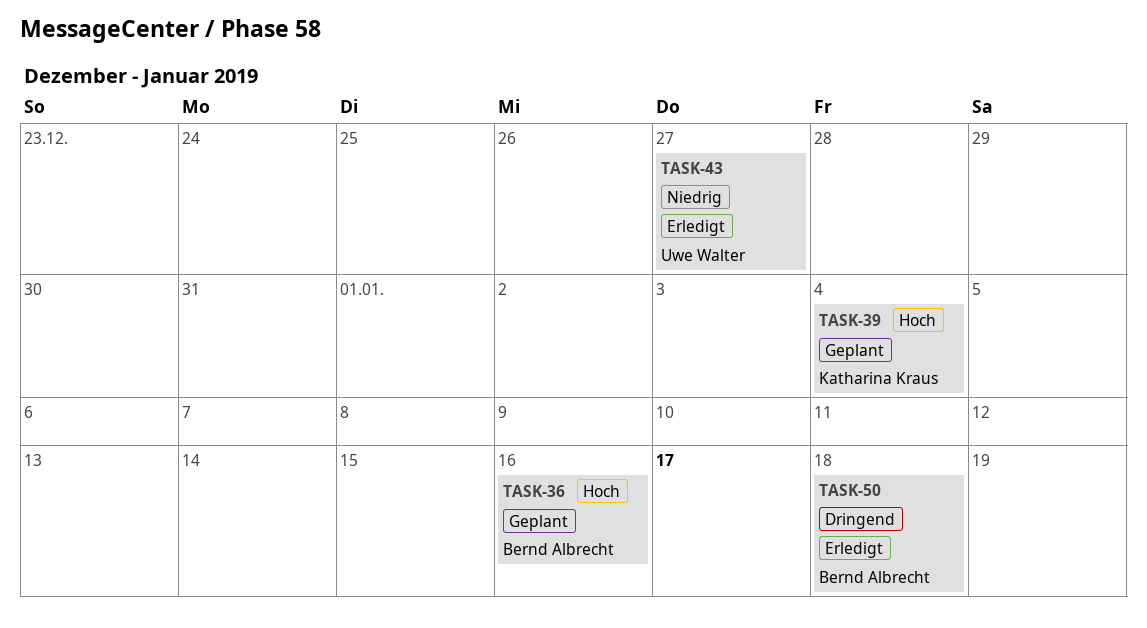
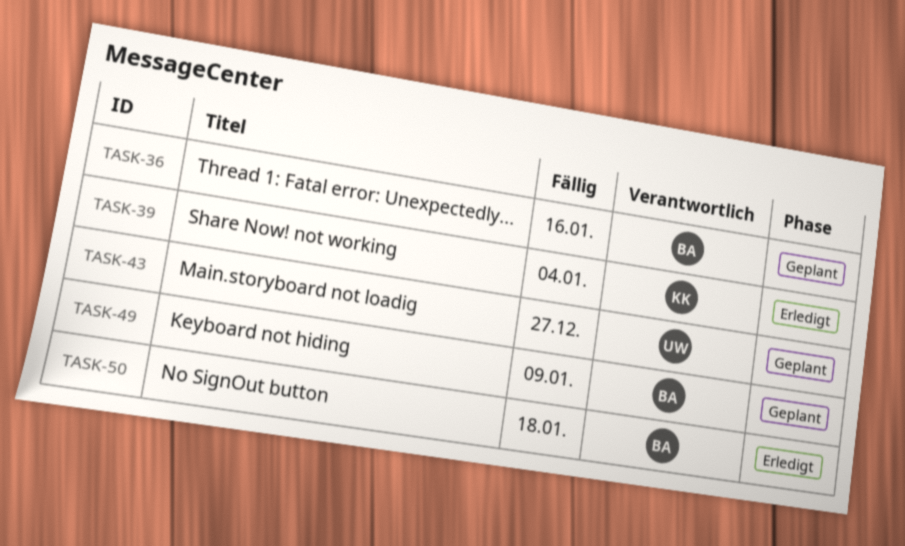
TASK-39, status: Geplant -> Erledigt
TASK-43, status: Erledigt -> Geplant
TASK-49: none -> present

